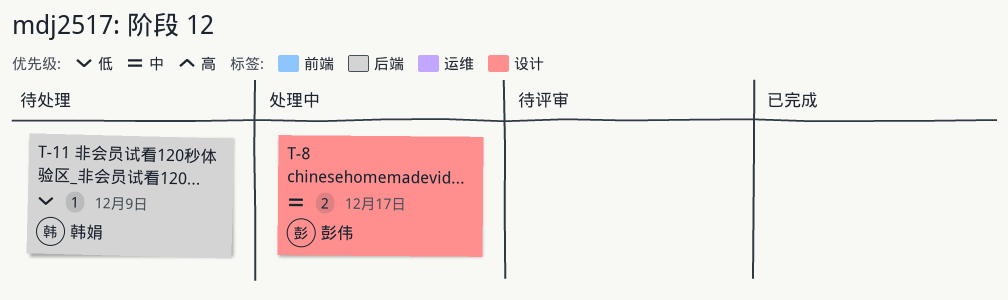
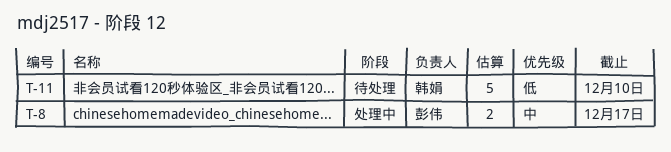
T-11, estimate: 1 -> 5
T-11, due: Dec 9 -> Dec 10

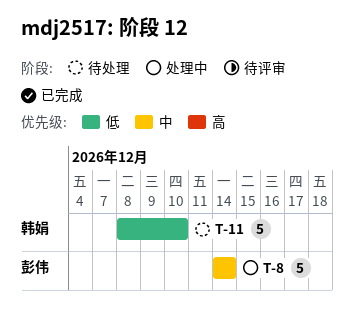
T-8, estimate: 2 -> 5
T-8, due: Dec 17 -> Dec 14

